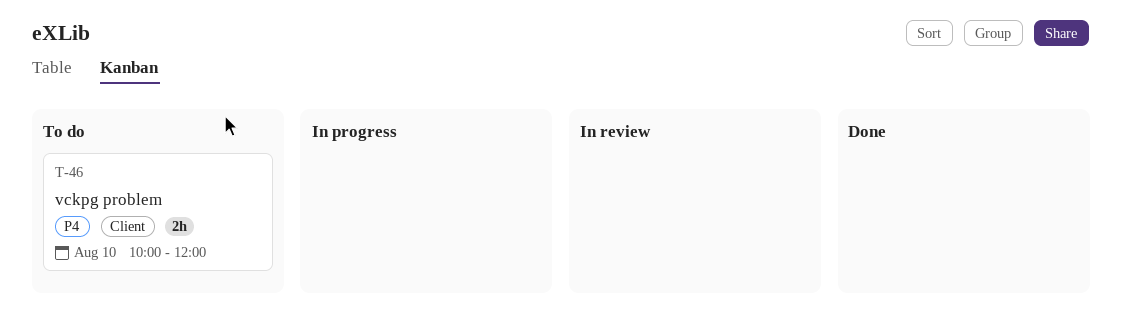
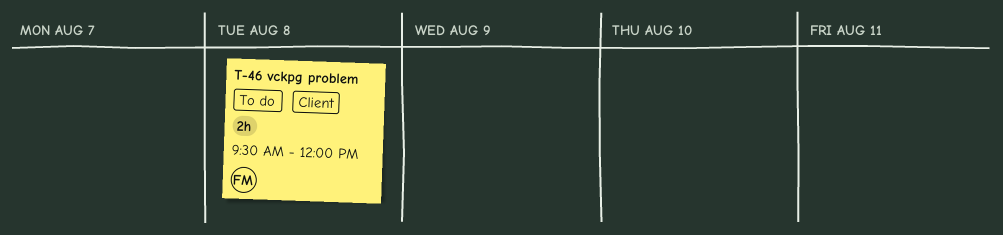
T-46, day: Aug 10 -> Aug 8
T-46, begins: 10:00 -> 09:30

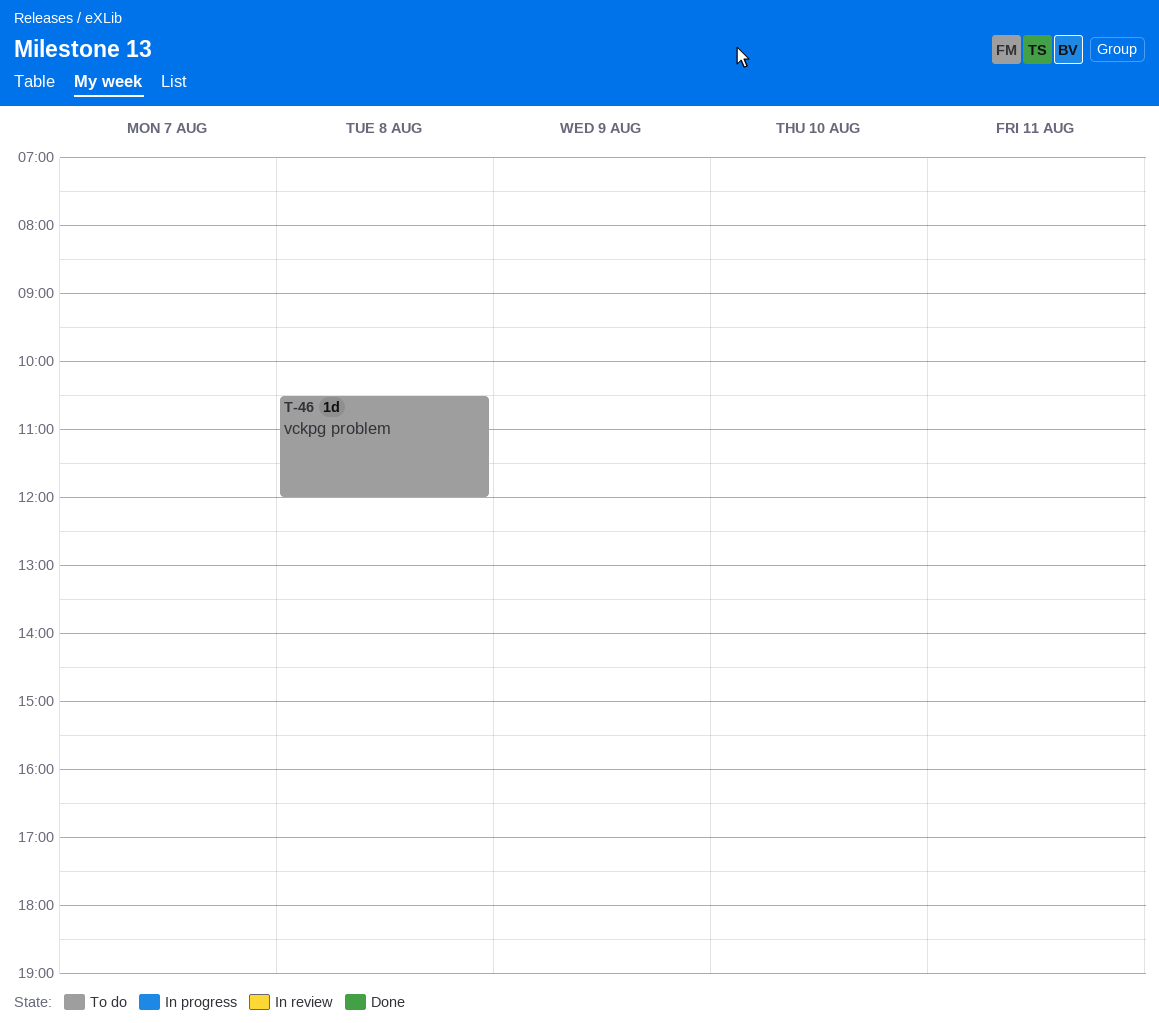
T-46, estimate: 2h -> 1d
T-46, begins: 09:30 -> 10:30

